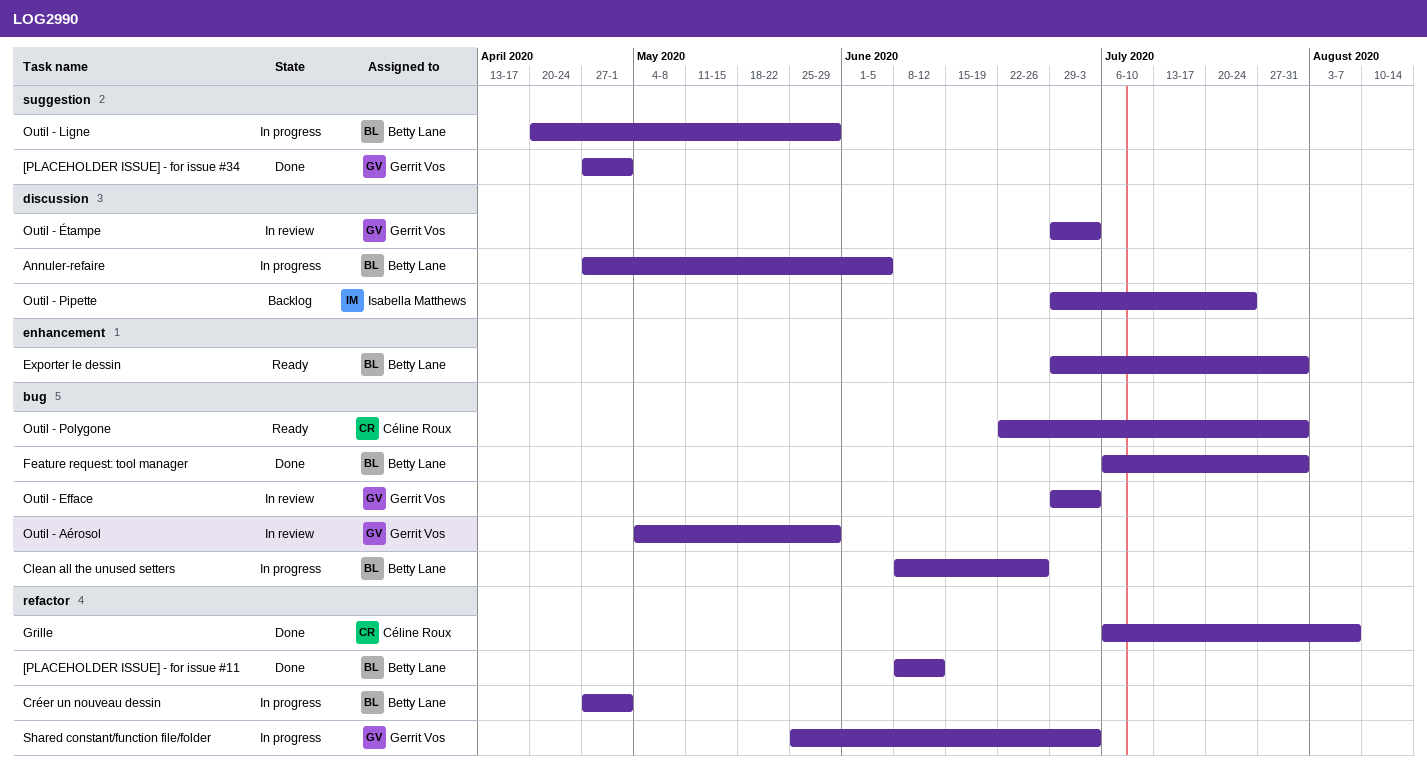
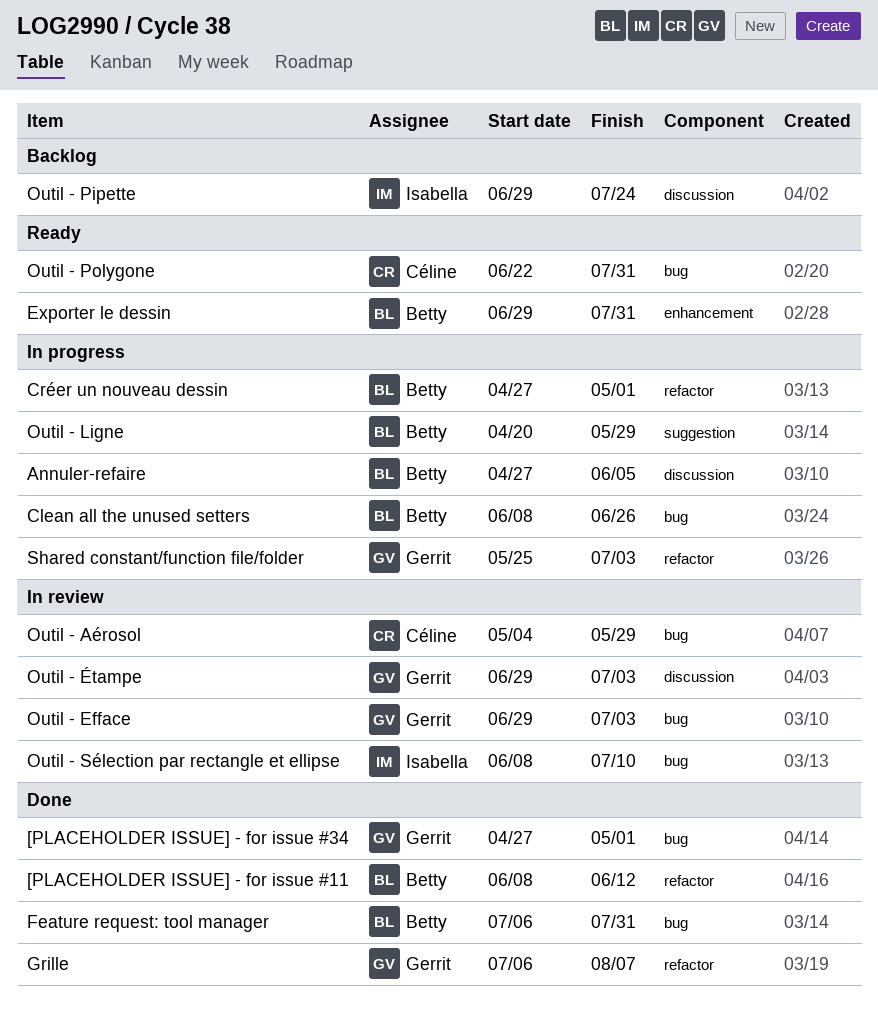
[PLACEHOLDER ISSUE] - for issue #34, label: suggestion -> bug
Grille, owner: Céline Roux -> Gerrit Vos
Outil - Aérosol, owner: Gerrit Vos -> Céline Roux
Outil - Sélection par rectangle et ellipse: none -> present

